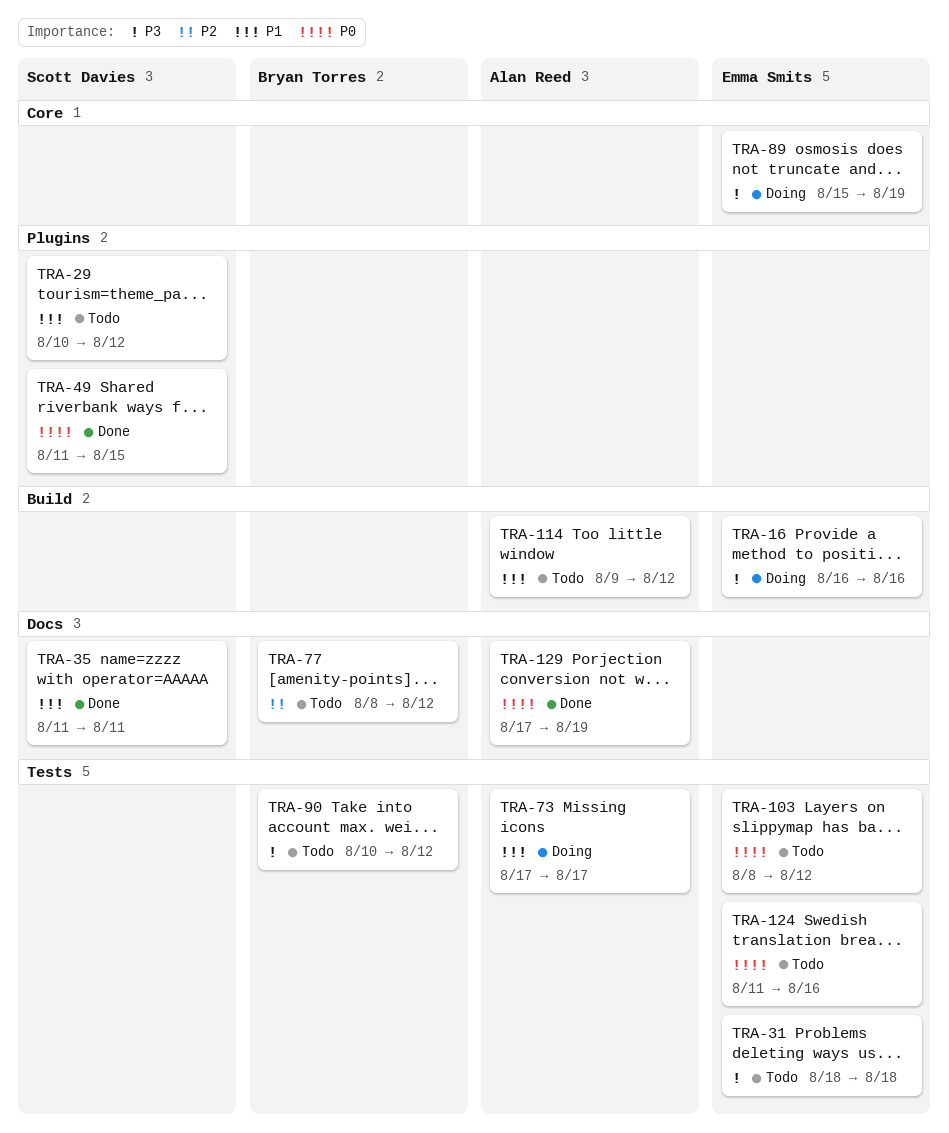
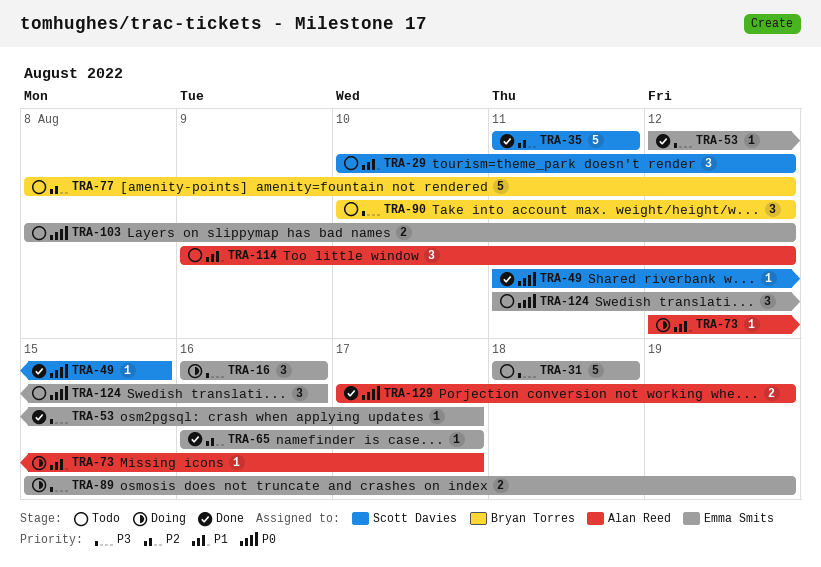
TRA-35, priority: P1 -> P2
TRA-53: none -> present
TRA-65: none -> present
TRA-73, start: Aug 17 -> Aug 12

